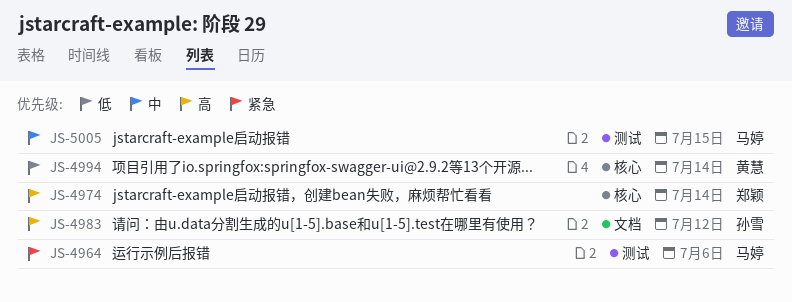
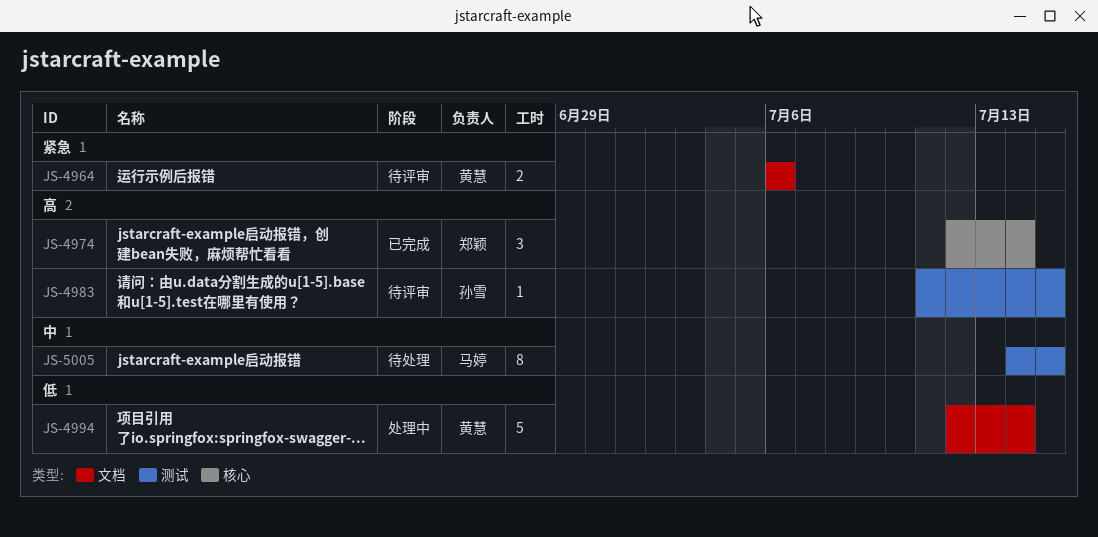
JS-4964, owner: 马婷 -> 黄慧
JS-4964, label: 测试 -> 文档
JS-4983, label: 文档 -> 测试
JS-4983, due: Jul 12 -> Jul 15
JS-4994, label: 核心 -> 文档

